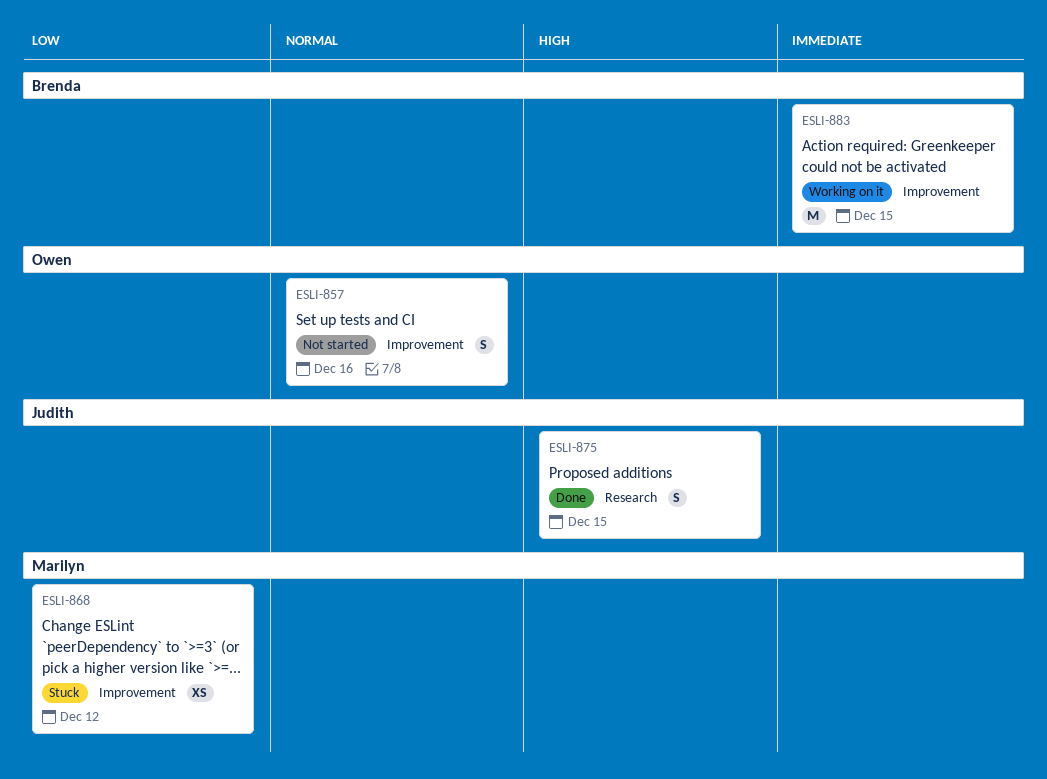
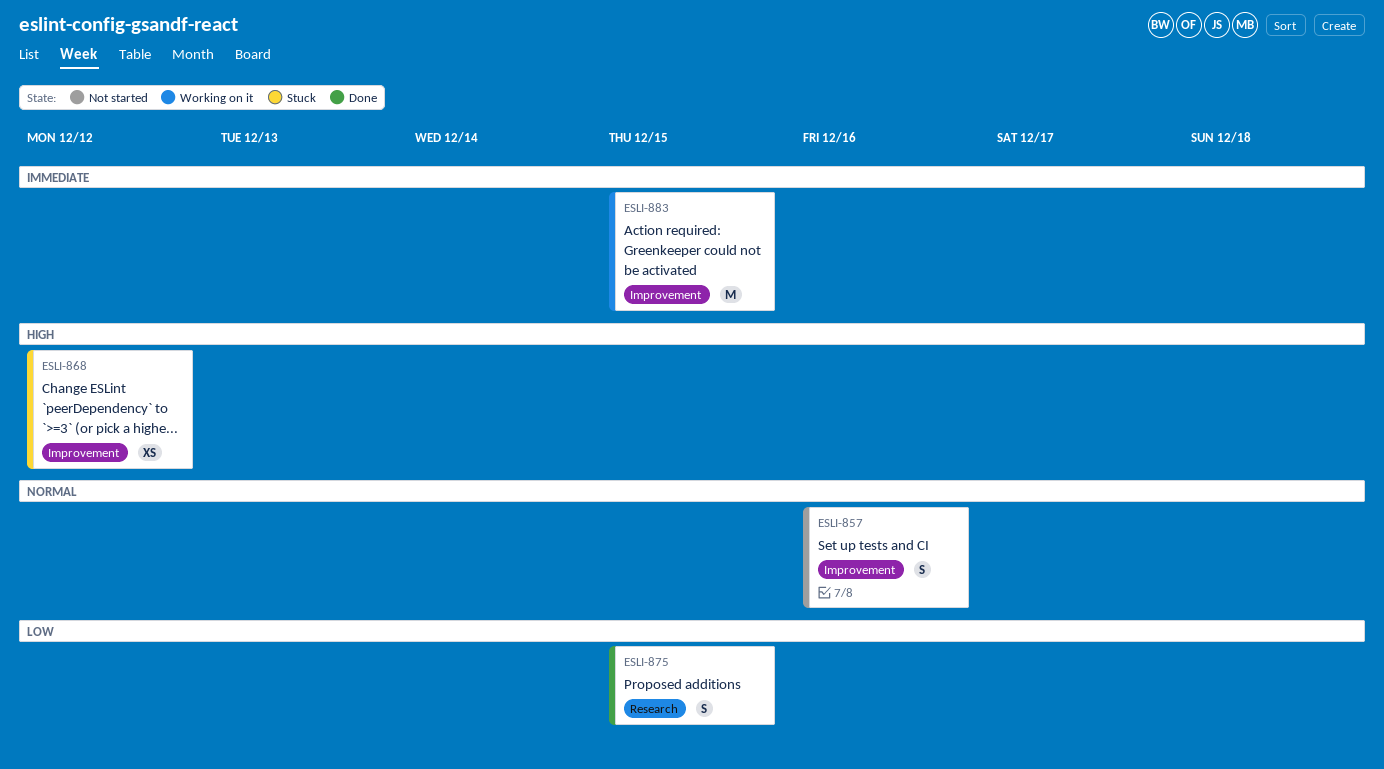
ESLI-868, priority: Low -> High
ESLI-875, priority: High -> Low

